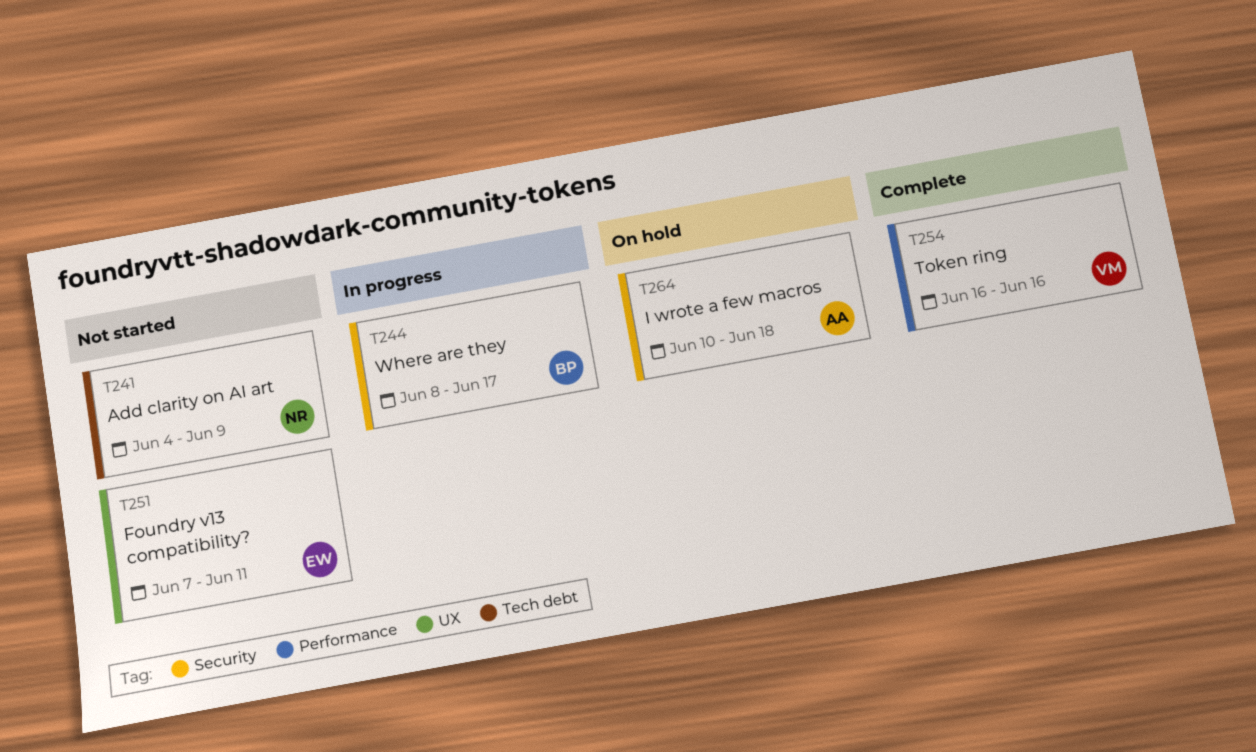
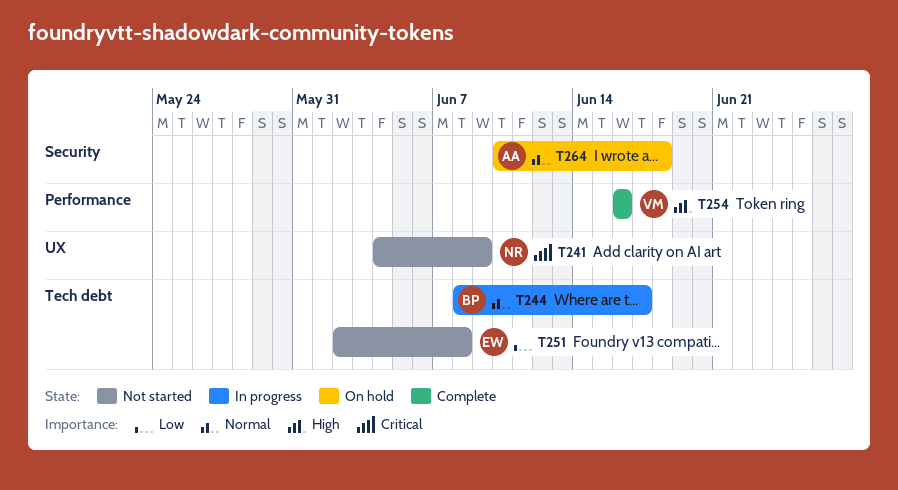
T241, label: Tech debt -> UX
T244, label: Security -> Tech debt
T251, label: UX -> Tech debt
T251, start: Jun 7 -> Jun 2
T251, due: Jun 11 -> Jun 8

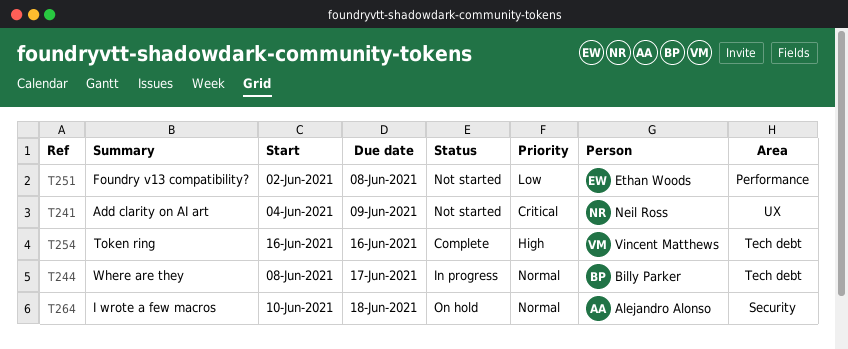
T251, label: Tech debt -> Performance
T254, label: Performance -> Tech debt

